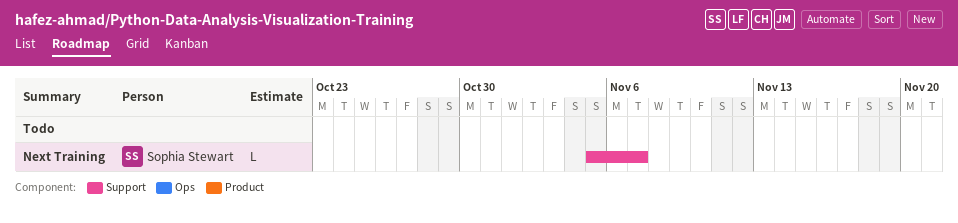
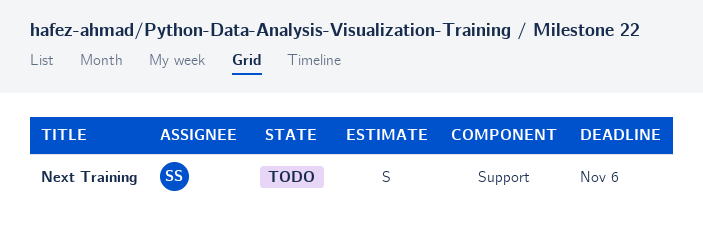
Next Training, estimate: L -> S
Next Training, due: Nov 7 -> Nov 6

